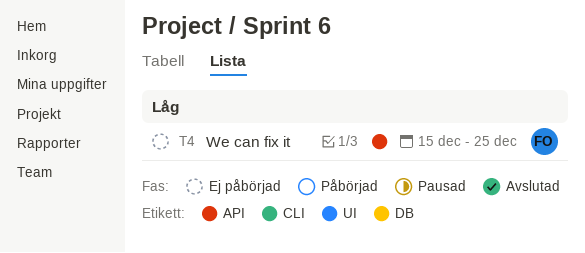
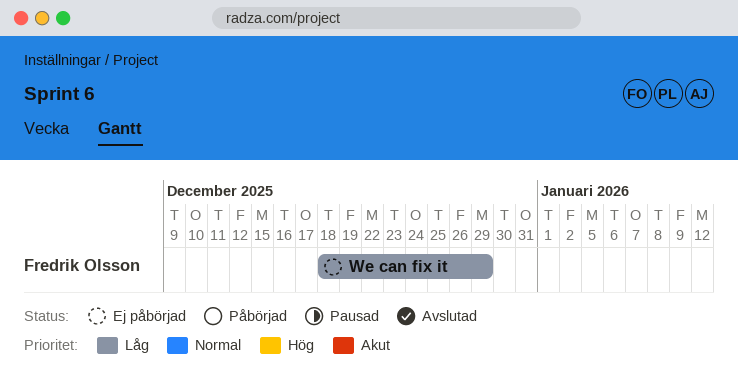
We can fix it, start: Dec 15 -> Dec 18
We can fix it, due: Dec 25 -> Dec 29

